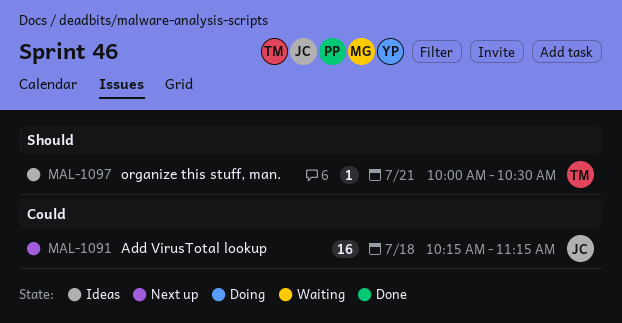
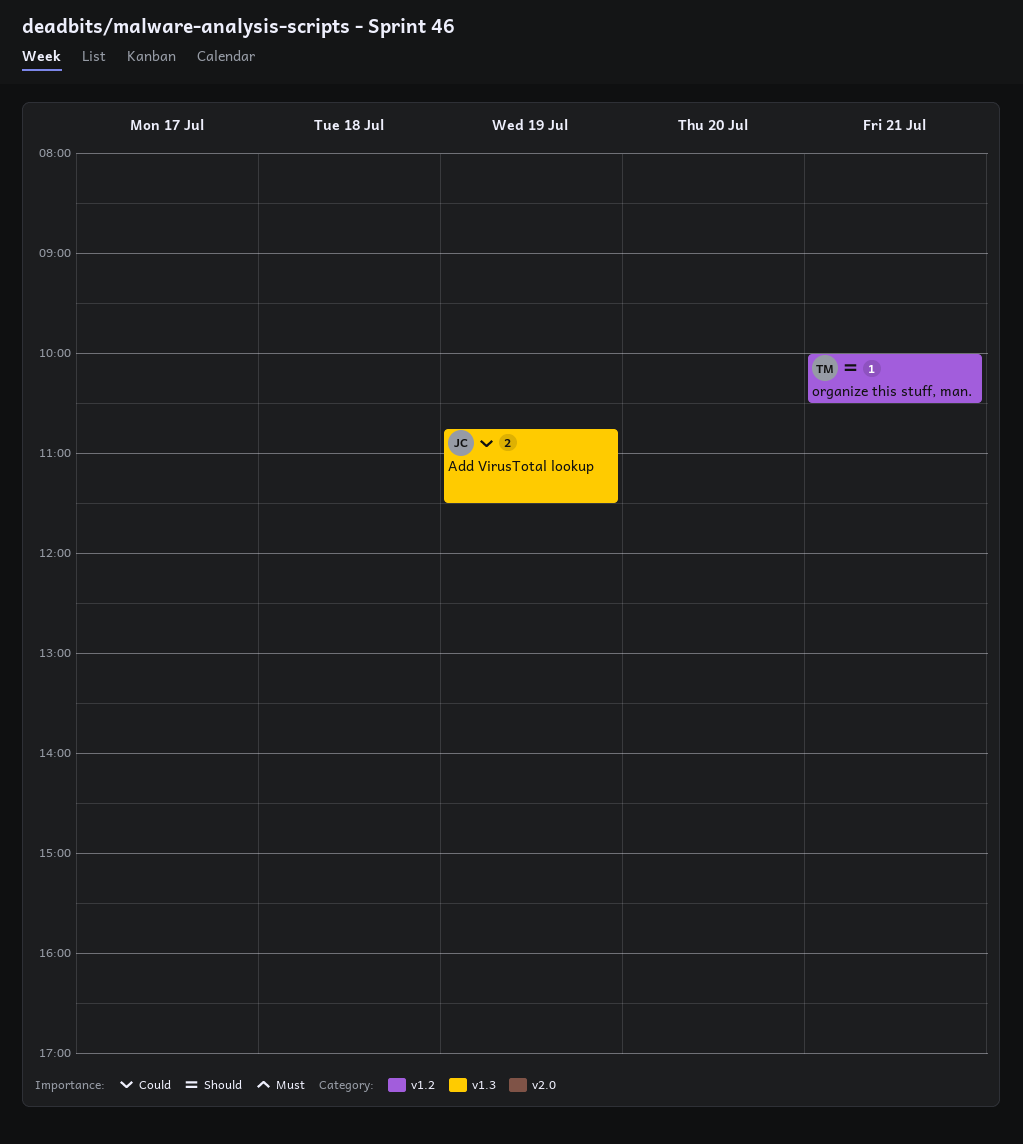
Add VirusTotal lookup, estimate: 16 -> 2
Add VirusTotal lookup, day: Jul 18 -> Jul 19
Add VirusTotal lookup, begins: 10:15 -> 10:45
Add VirusTotal lookup, ends: 11:15 -> 11:30

